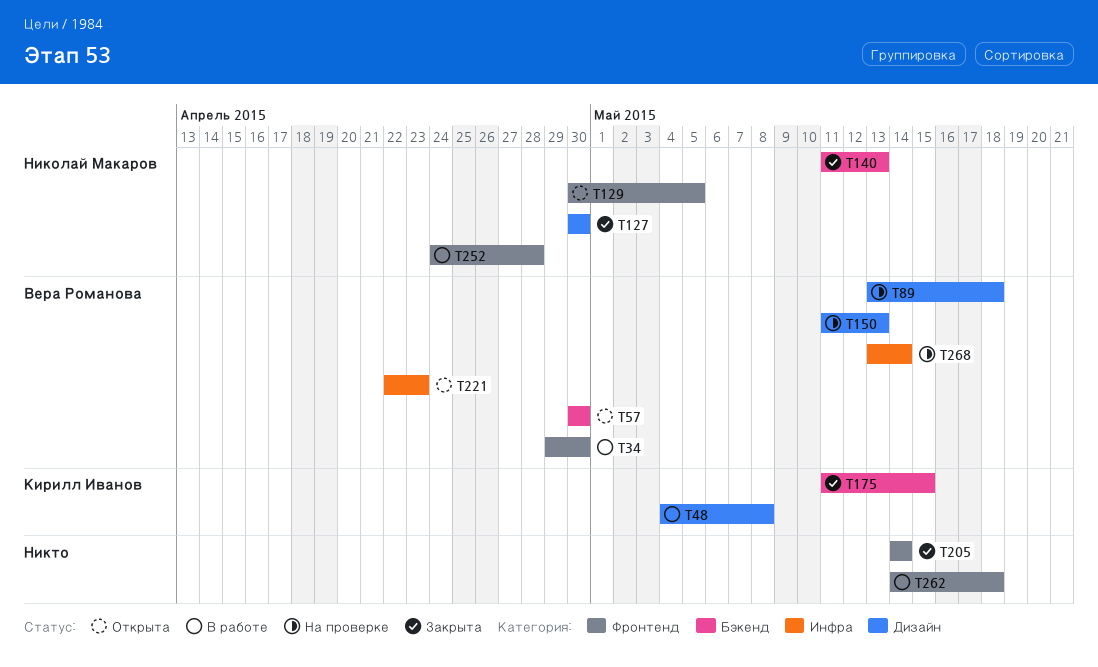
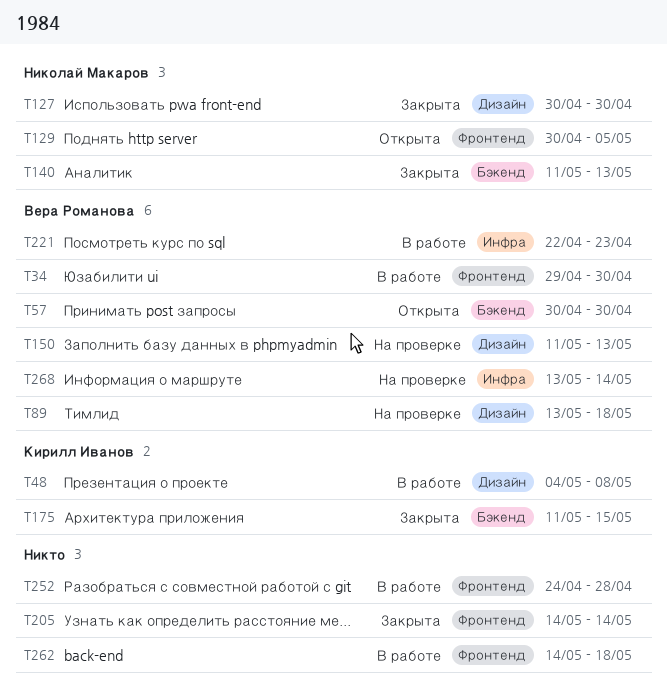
T221, status: Открыта -> В работе
T252, owner: Николай Макаров -> none

